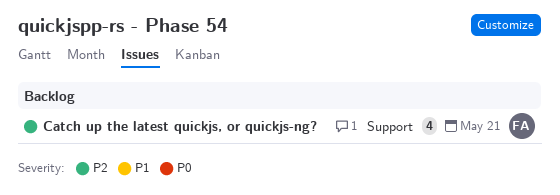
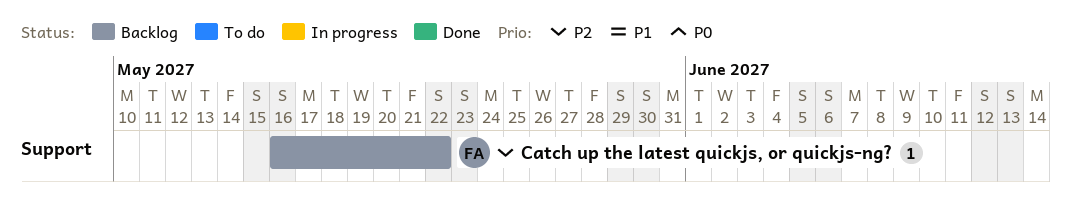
Catch up the latest quickjs, or quickjs-ng?, estimate: 4 -> 1
Catch up the latest quickjs, or quickjs-ng?, due: May 21 -> May 22

